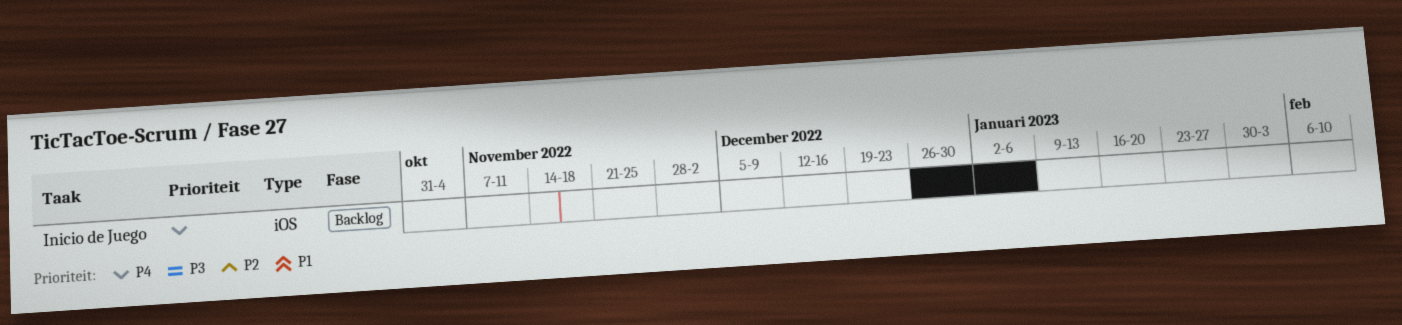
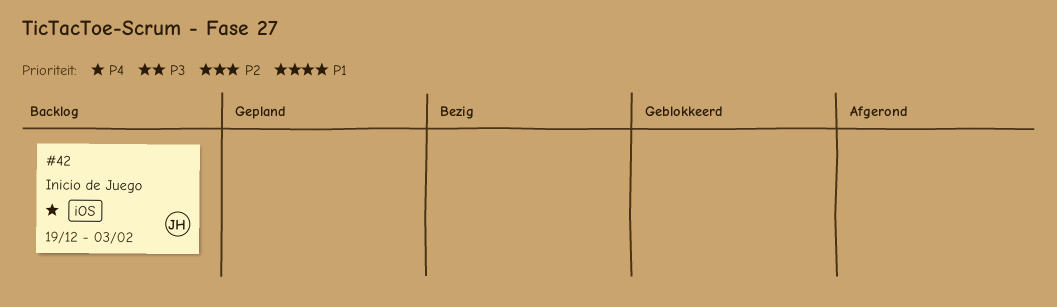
Inicio de Juego, start: Dec 26 -> Dec 19
Inicio de Juego, due: Jan 6 -> Feb 3

